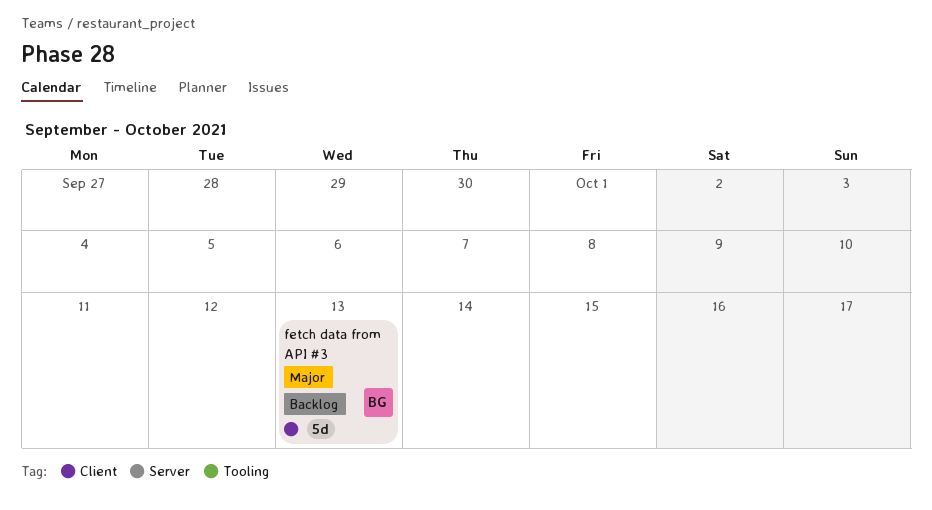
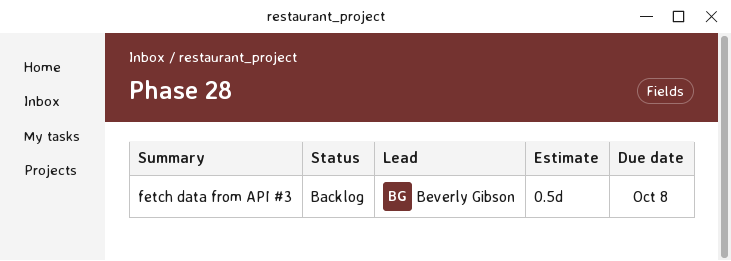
fetch data from API #3, estimate: 5d -> 0.5d
fetch data from API #3, due: Oct 13 -> Oct 8

